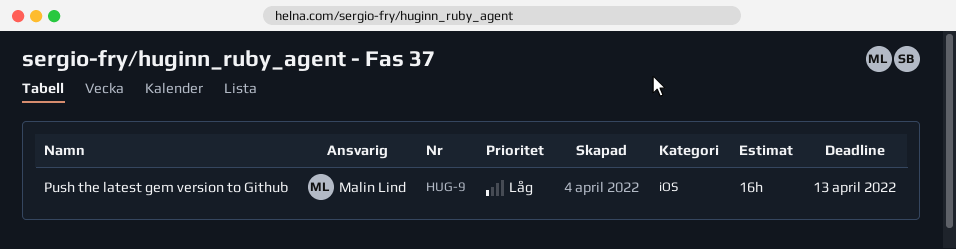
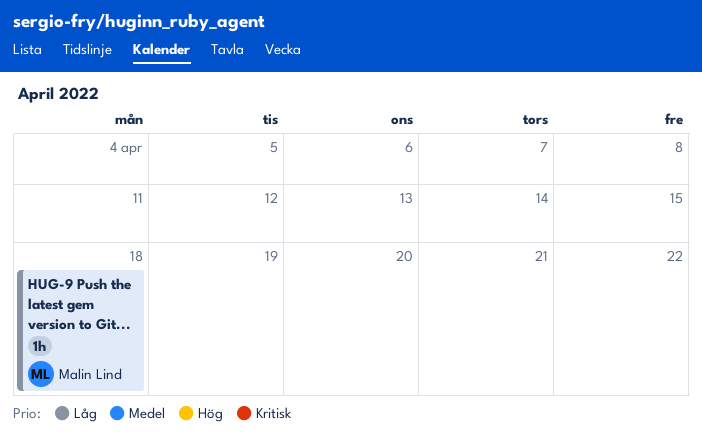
HUG-9, estimate: 16h -> 1h
HUG-9, due: Apr 13 -> Apr 18

